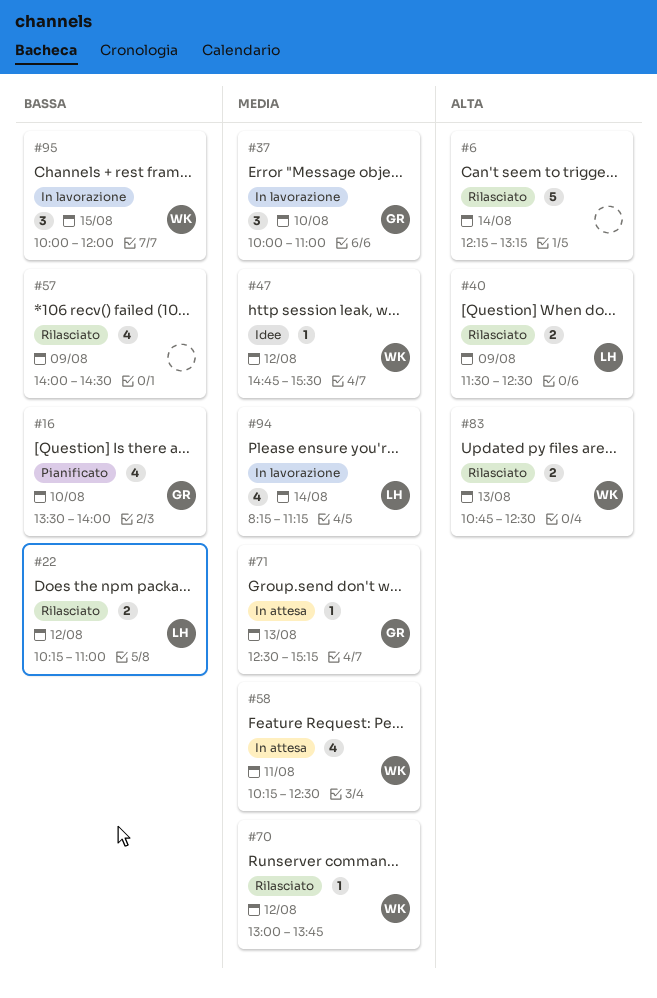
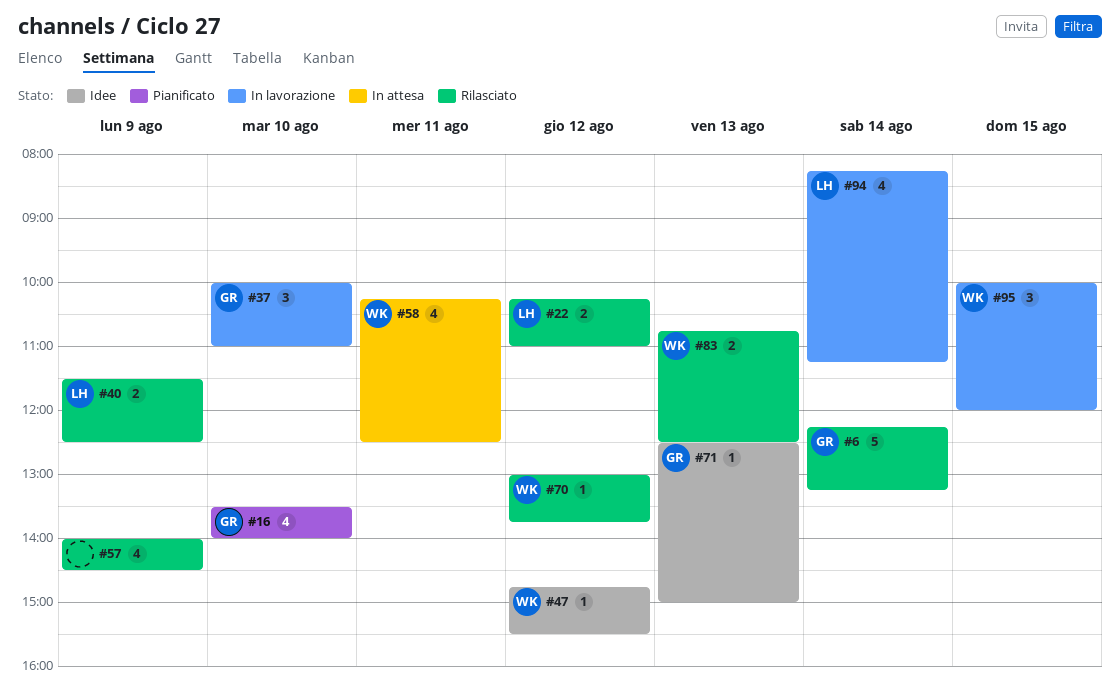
#6, owner: none -> GR
#71, status: In attesa -> Idee
#71, ends: 15:15 -> 15:00

